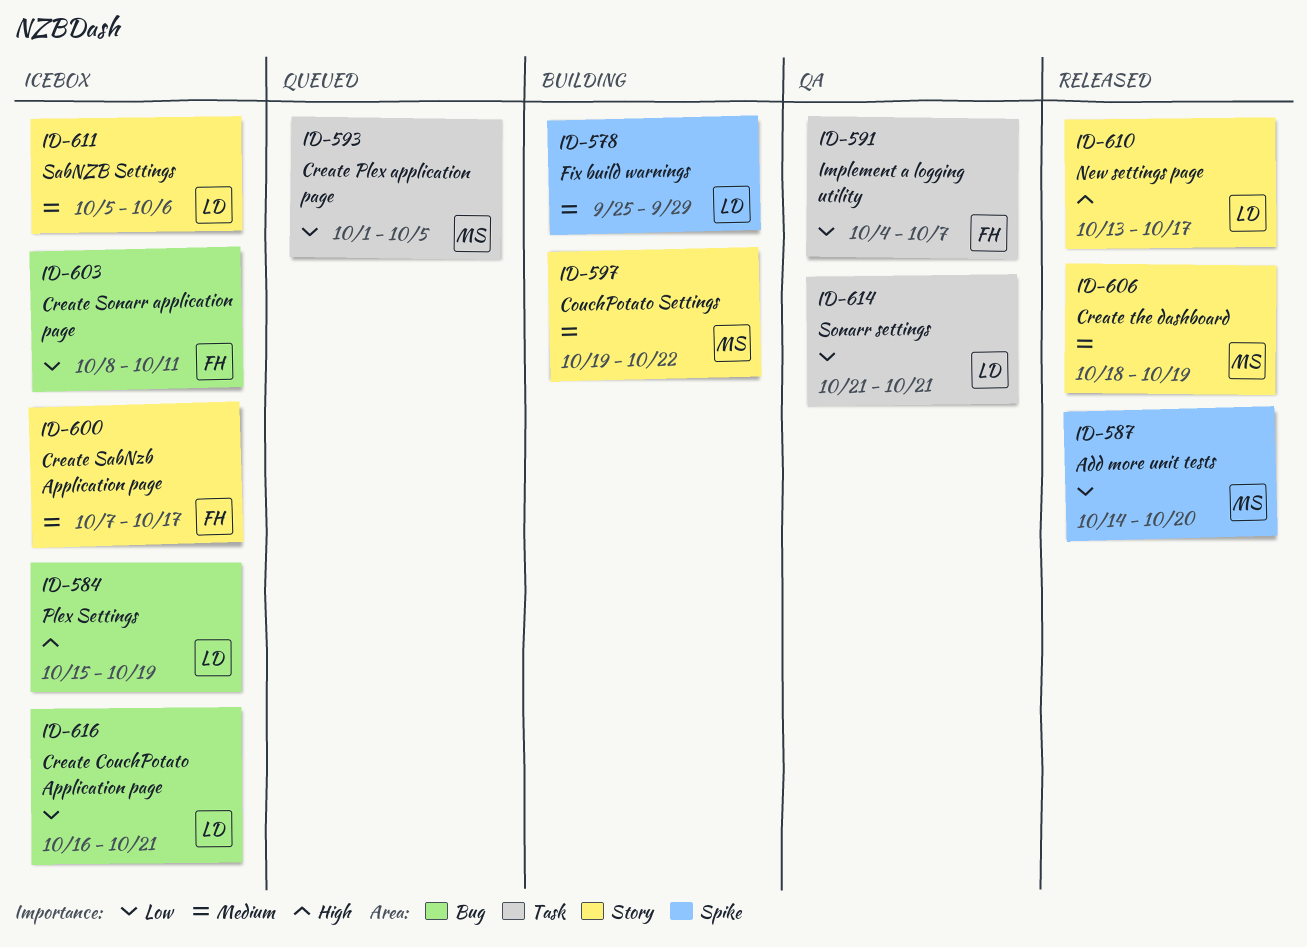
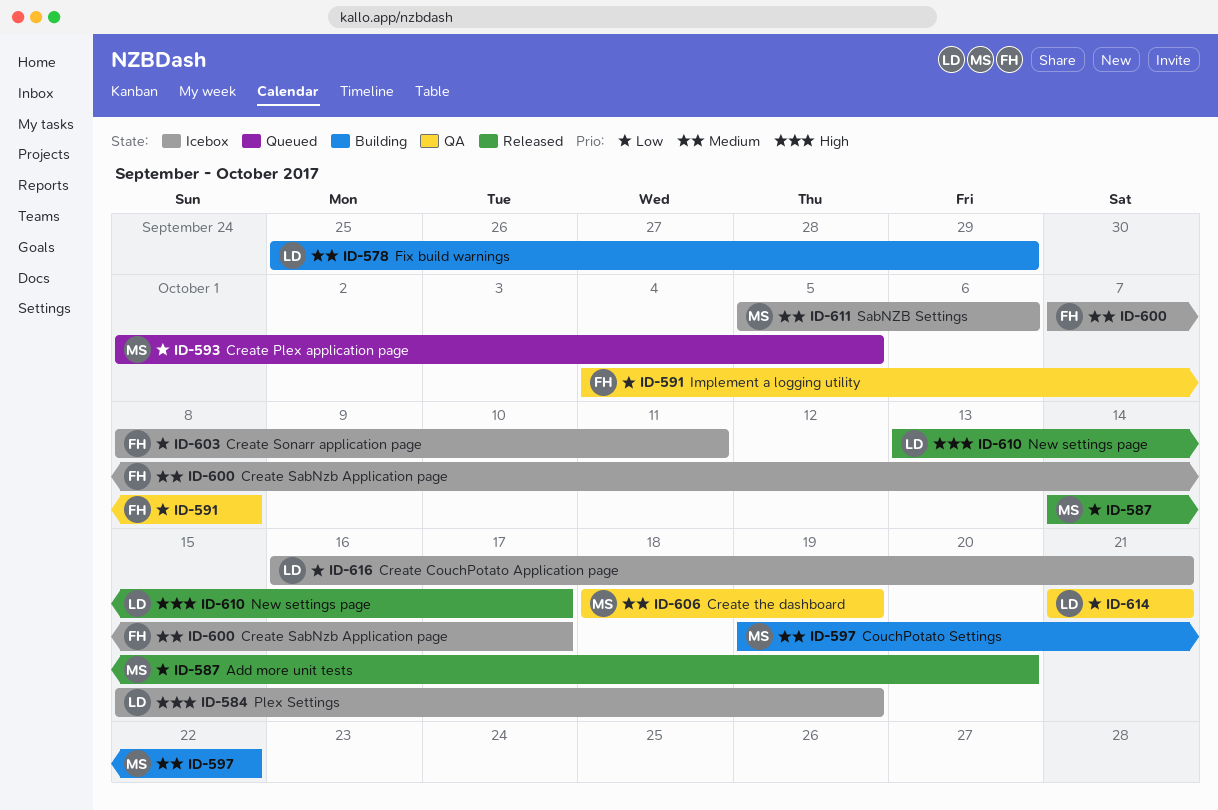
ID-591, due: Oct 7 -> Oct 8
ID-606, status: Released -> QA
ID-611, owner: LD -> MS

